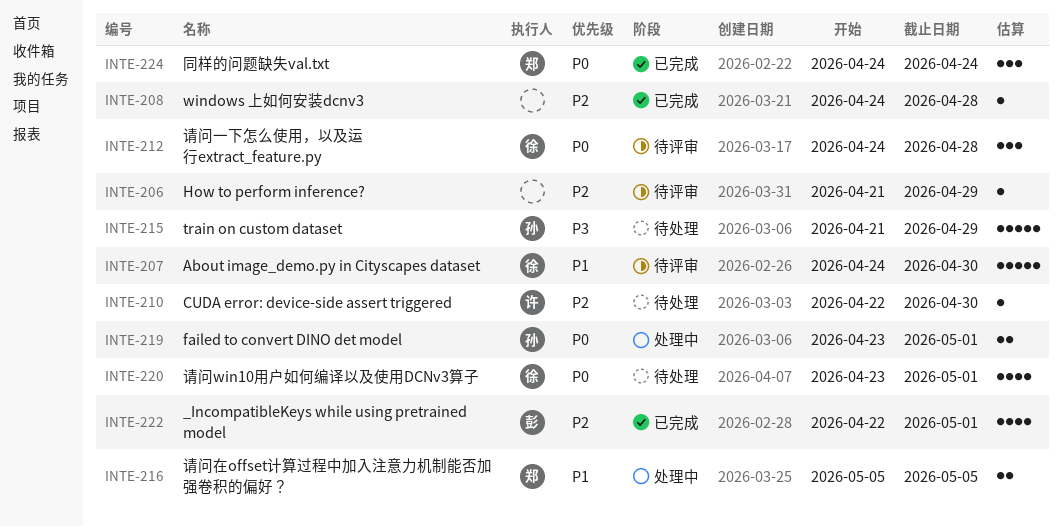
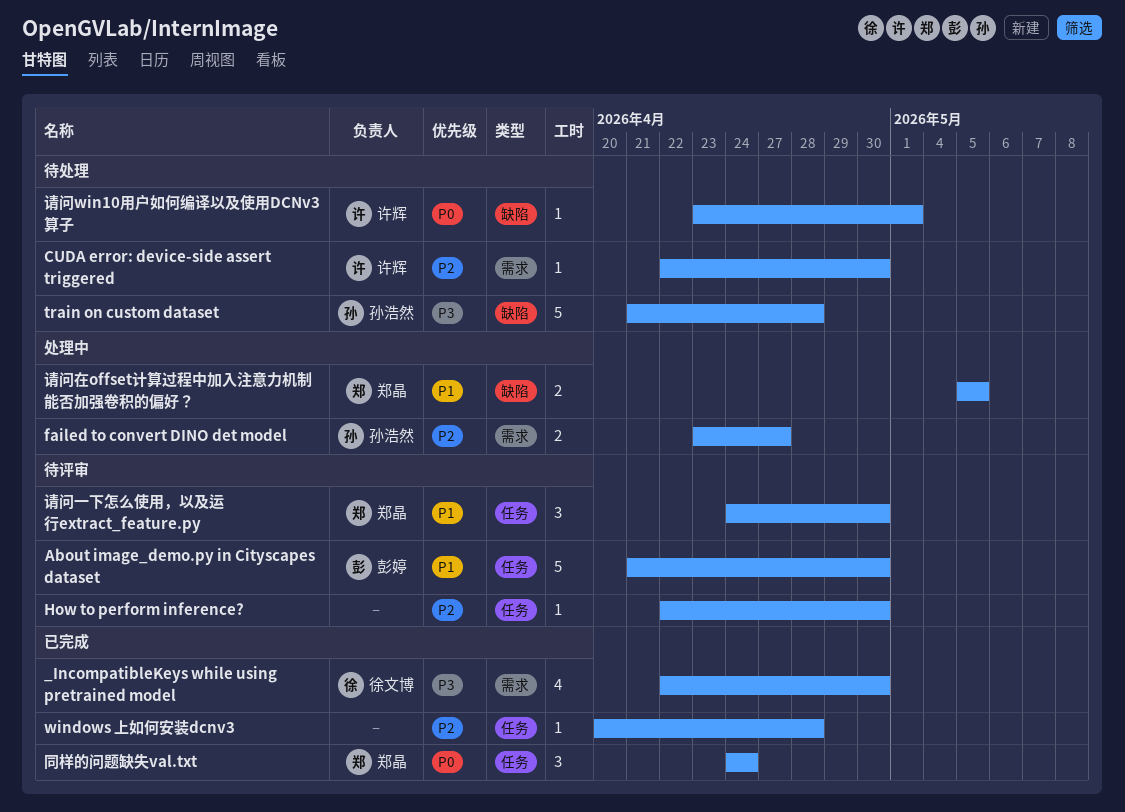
_IncompatibleKeys while using pretrained model, owner: 彭婷 -> 徐文博
_IncompatibleKeys while using pretrained model, priority: P2 -> P3
_IncompatibleKeys while using pretrained model, due: May 1 -> Apr 30
About image_demo.py in Cityscapes dataset, owner: 徐文博 -> 彭婷
About image_demo.py in Cityscapes dataset, start: Apr 24 -> Apr 21
failed to convert DINO det model, priority: P0 -> P2
failed to convert DINO det model, due: May 1 -> Apr 27
How to perform inference?, start: Apr 21 -> Apr 22
How to perform inference?, due: Apr 29 -> Apr 30
train on custom dataset, due: Apr 29 -> Apr 28
windows 上如何安装dcnv3, start: Apr 24 -> Apr 20
请问win10用户如何编译以及使用DCNv3算子, owner: 徐文博 -> 许辉
请问win10用户如何编译以及使用DCNv3算子, estimate: 4 -> 1
请问一下怎么使用，以及运行extract_feature.py, owner: 徐文博 -> 郑晶
请问一下怎么使用，以及运行extract_feature.py, priority: P0 -> P1
请问一下怎么使用，以及运行extract_feature.py, due: Apr 28 -> Apr 30

